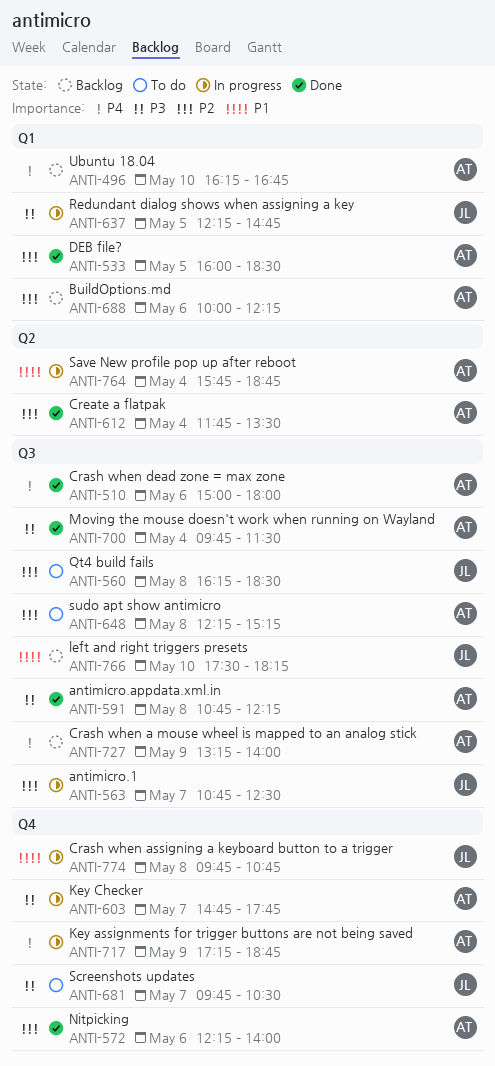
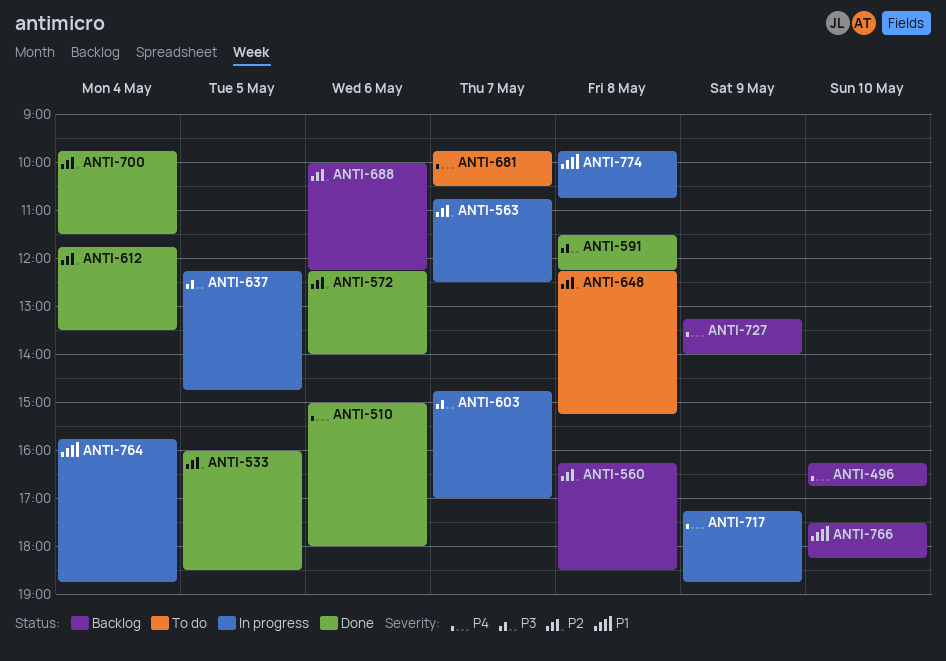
ANTI-560, status: To do -> Backlog
ANTI-591, begins: 10:45 -> 11:30
ANTI-603, ends: 17:45 -> 17:00
ANTI-681, priority: P3 -> P4
ANTI-700, priority: P3 -> P2

